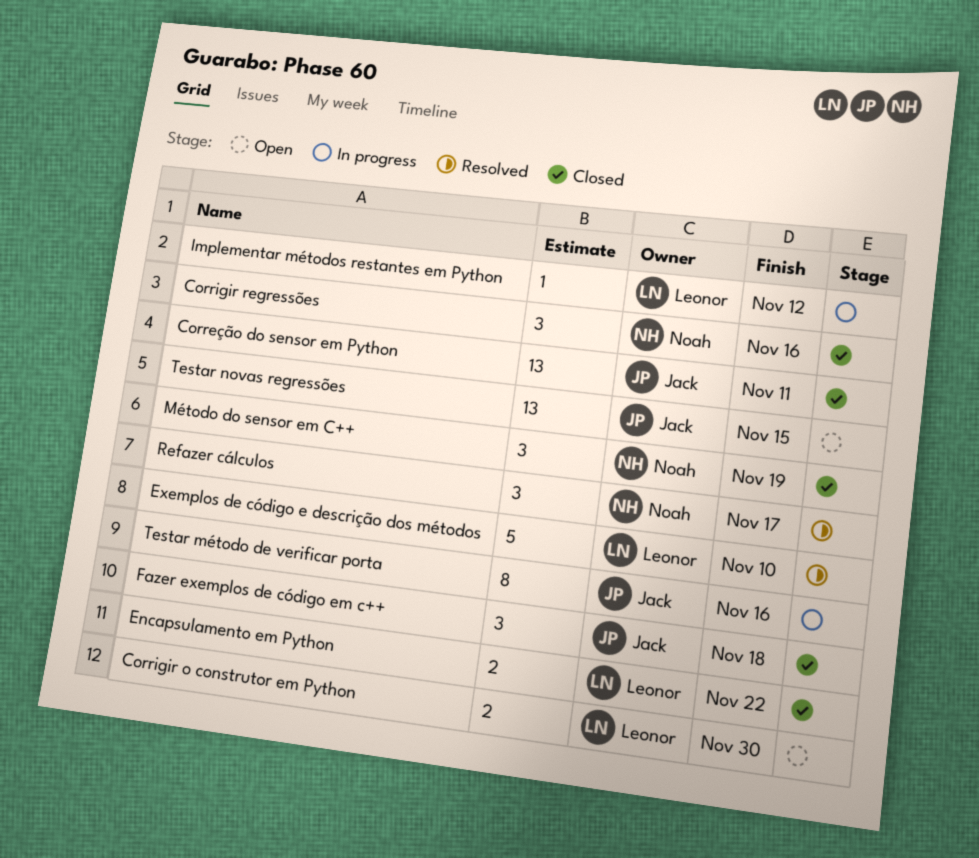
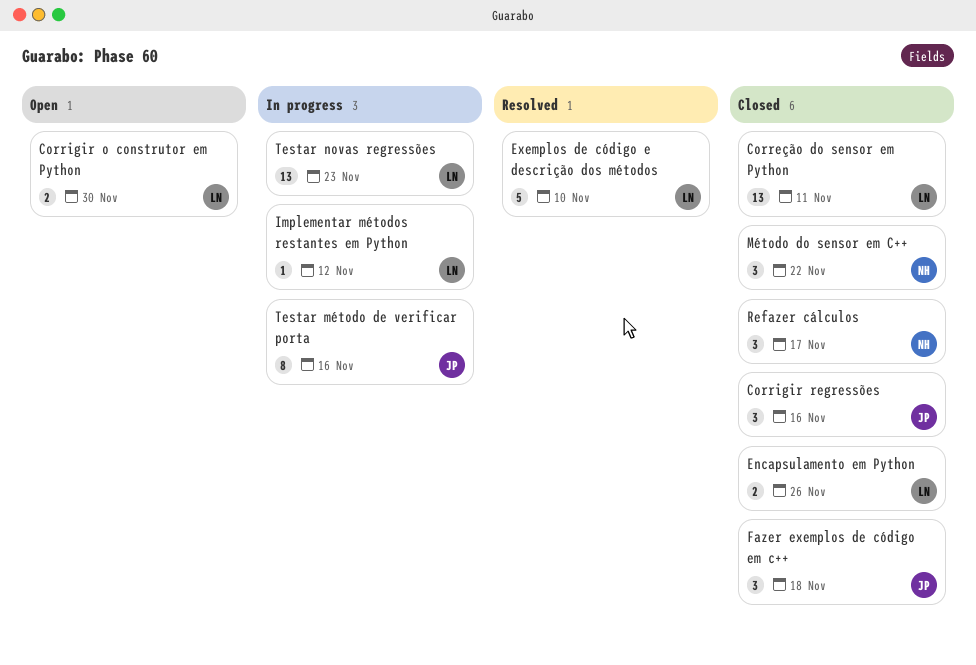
Correção do sensor em Python, owner: Jack -> Leonor
Corrigir regressões, owner: Noah -> Jack
Encapsulamento em Python, due: Nov 22 -> Nov 26
Método do sensor em C++, due: Nov 19 -> Nov 22
Refazer cálculos, status: Resolved -> Closed
Testar novas regressões, status: Open -> In progress
Testar novas regressões, owner: Jack -> Leonor
Testar novas regressões, due: Nov 15 -> Nov 23

